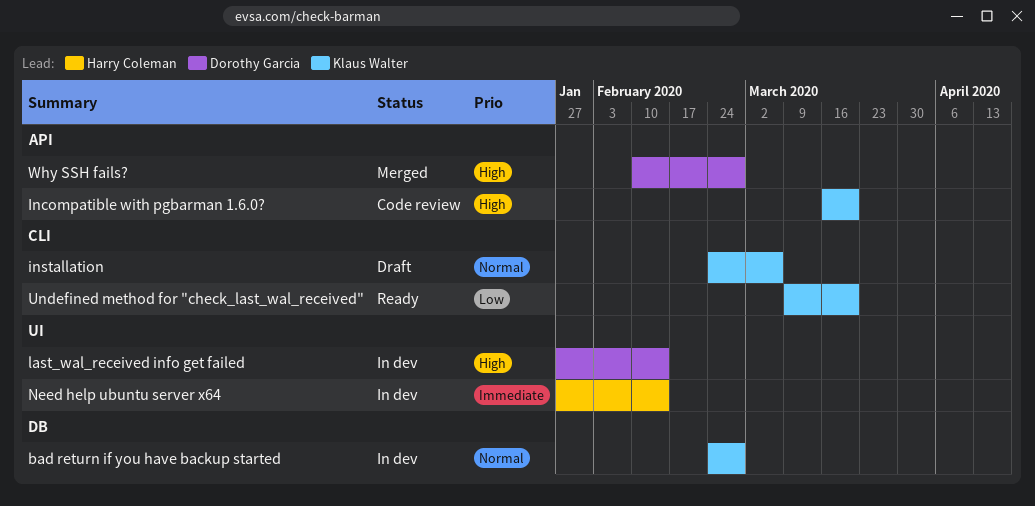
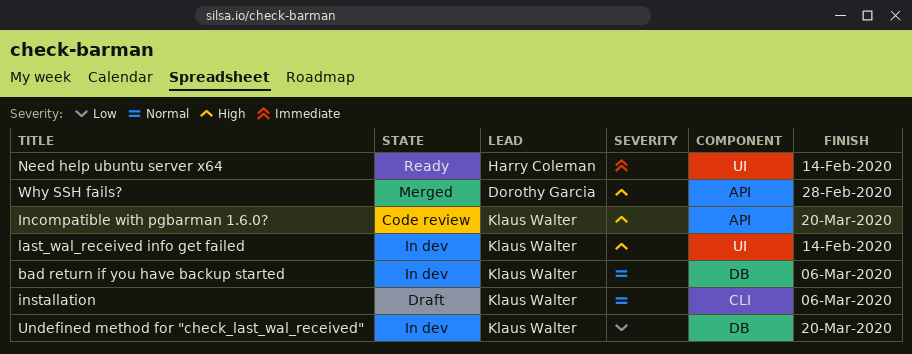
bad return if you have backup started, due: Feb 28 -> Mar 6
last_wal_received info get failed, owner: Dorothy Garcia -> Klaus Walter
Need help ubuntu server x64, status: In dev -> Ready
Undefined method for "check_last_wal_received", status: Ready -> In dev
Undefined method for "check_last_wal_received", label: CLI -> DB

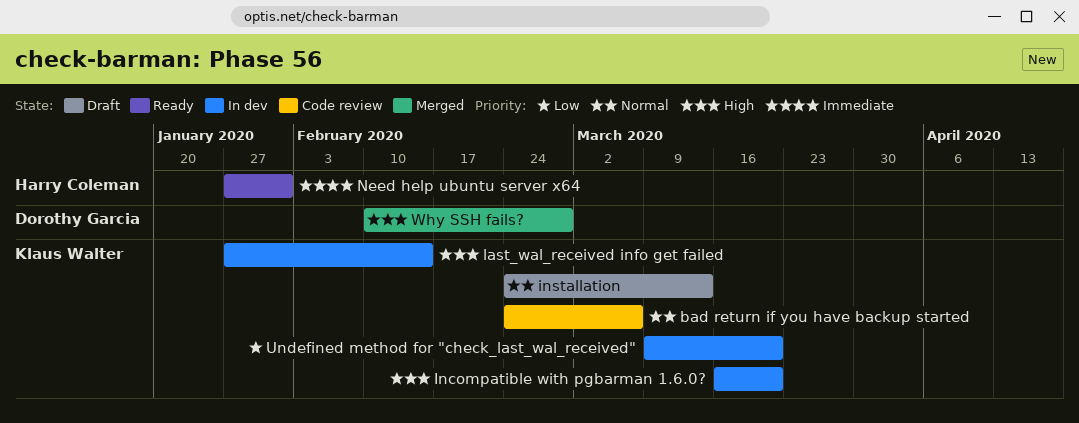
bad return if you have backup started, status: In dev -> Code review
Incompatible with pgbarman 1.6.0?, status: Code review -> In dev
installation, due: Mar 6 -> Mar 13
Need help ubuntu server x64, due: Feb 14 -> Jan 31

